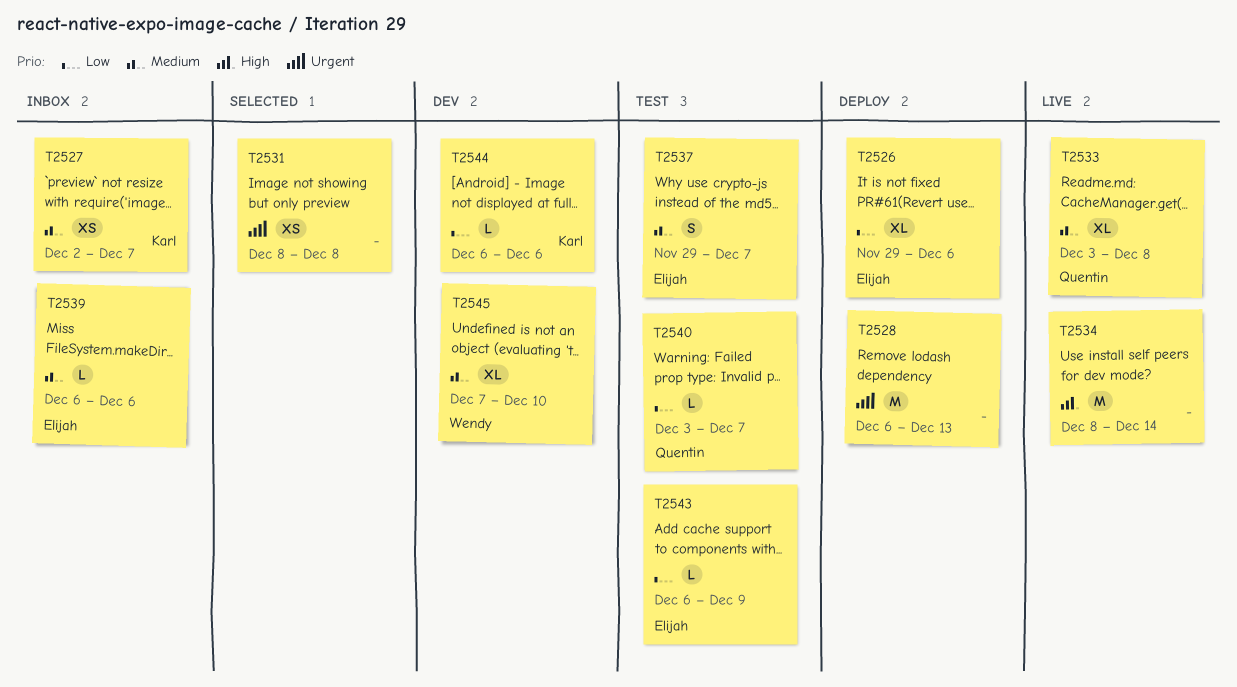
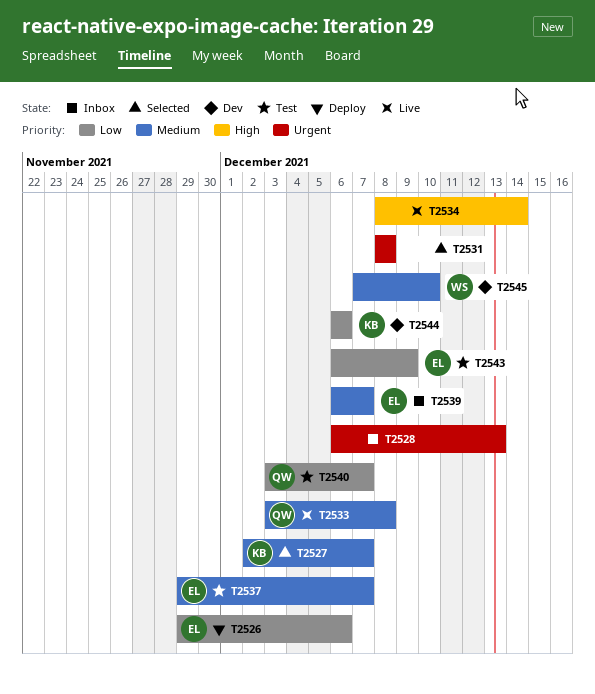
T2527, status: Inbox -> Selected
T2528, status: Deploy -> Inbox
T2539, due: Dec 6 -> Dec 7

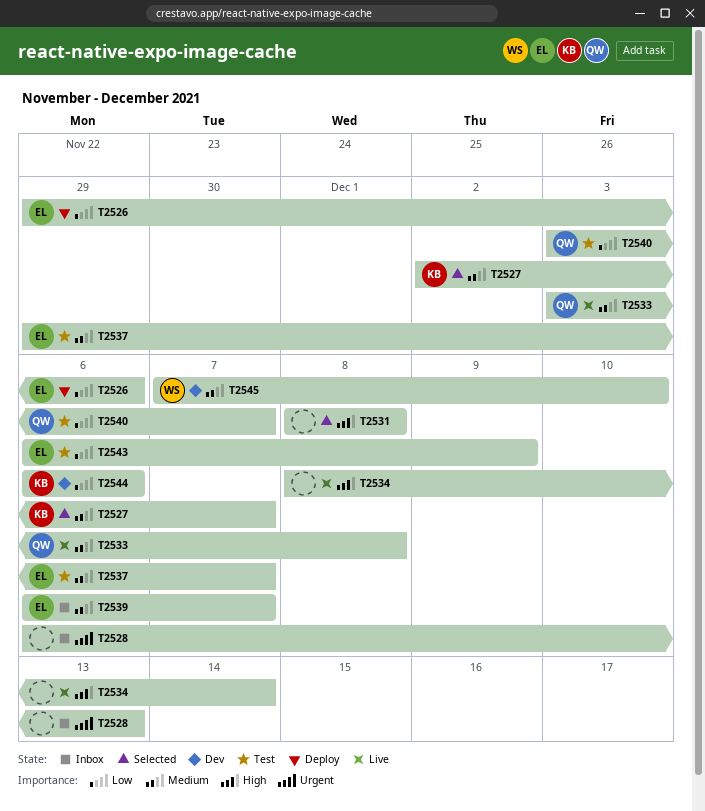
T2531, priority: Urgent -> High

